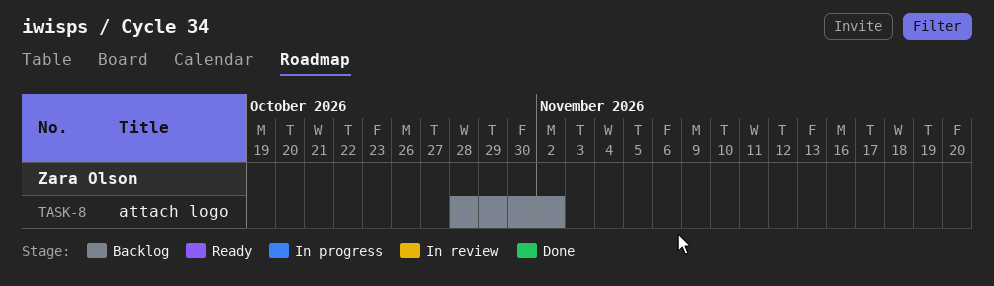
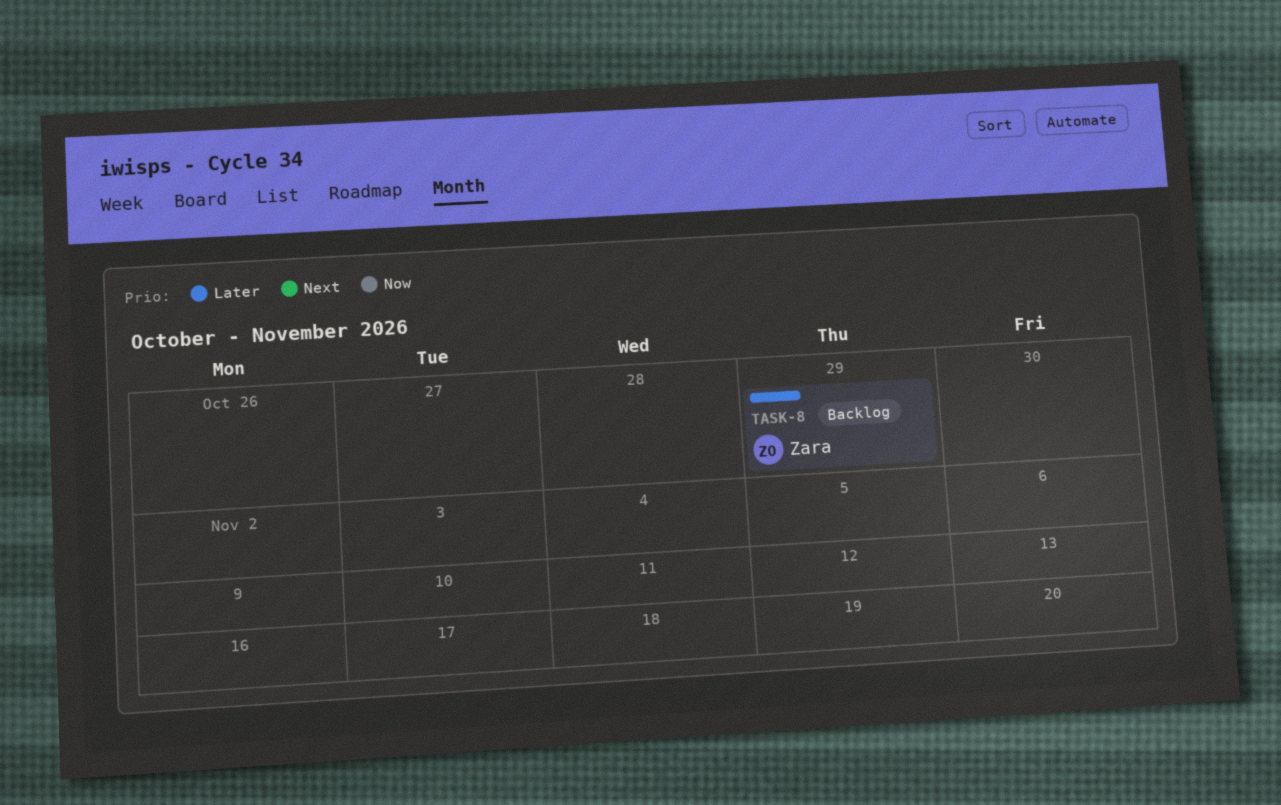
TASK-8, due: Nov 2 -> Oct 29

